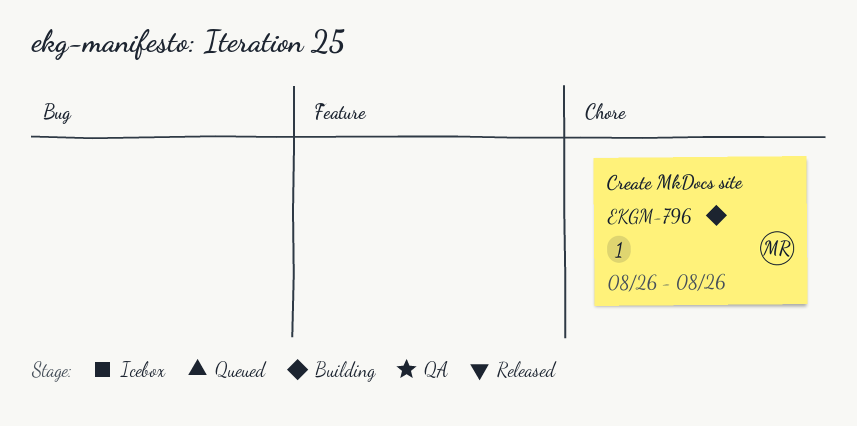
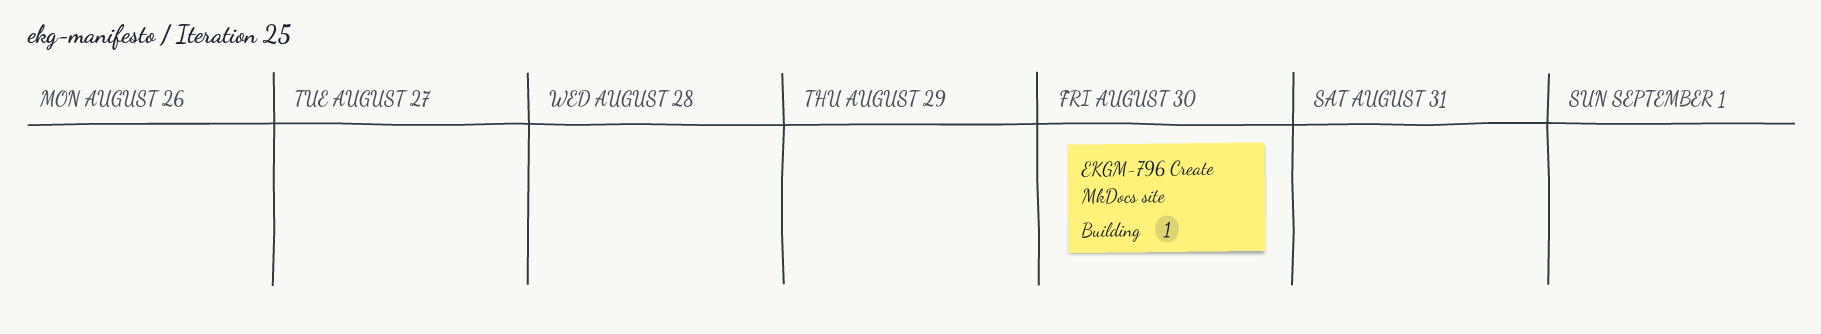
EKGM-796, due: Aug 26 -> Aug 30

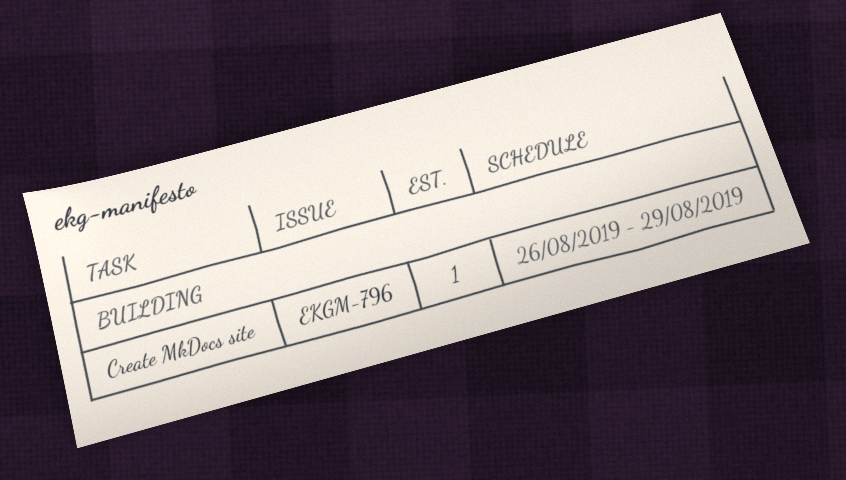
EKGM-796, due: Aug 30 -> Aug 29

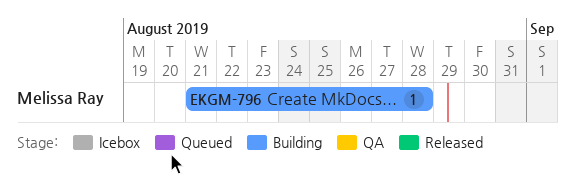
EKGM-796, start: Aug 26 -> Aug 21
EKGM-796, due: Aug 29 -> Aug 28

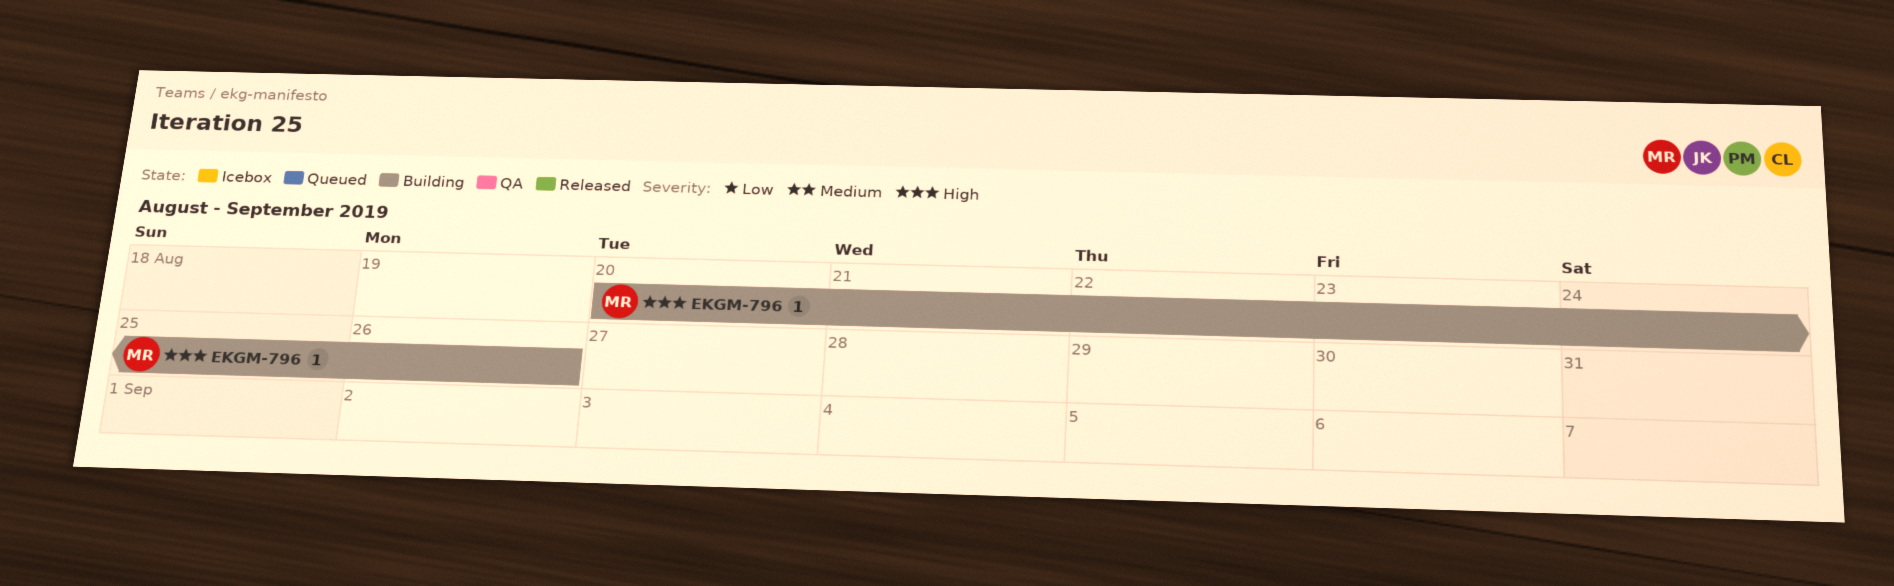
EKGM-796, start: Aug 21 -> Aug 20
EKGM-796, due: Aug 28 -> Aug 26

